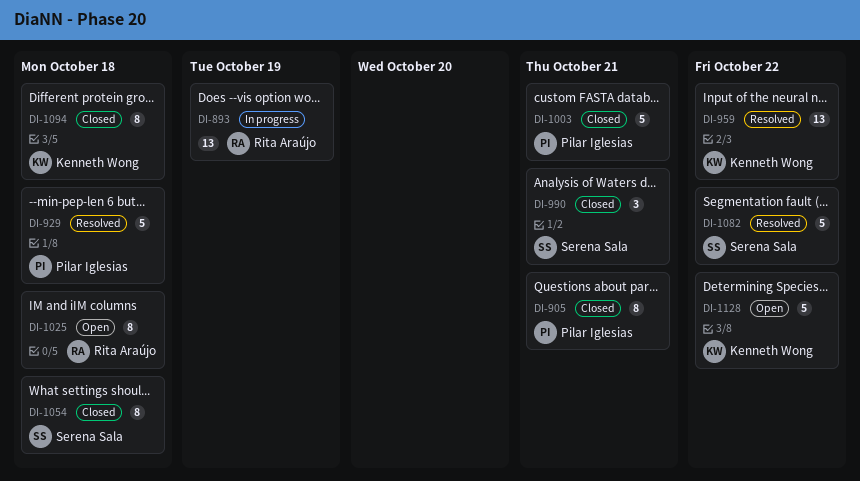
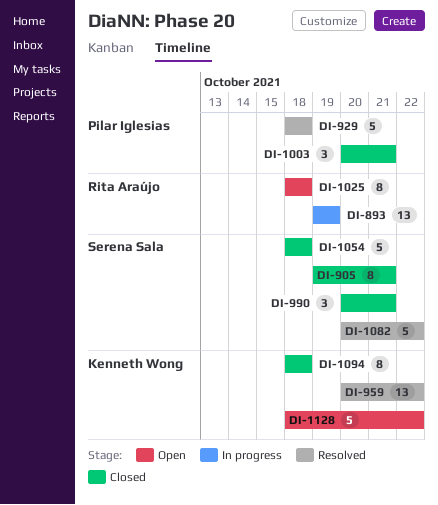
DI-905, owner: Pilar Iglesias -> Serena Sala
DI-1003, estimate: 5 -> 3
DI-1054, estimate: 8 -> 5

